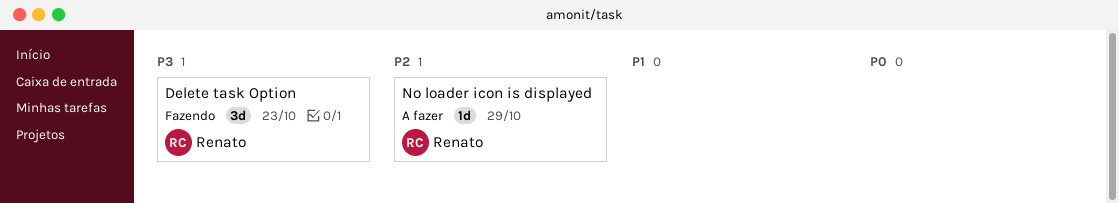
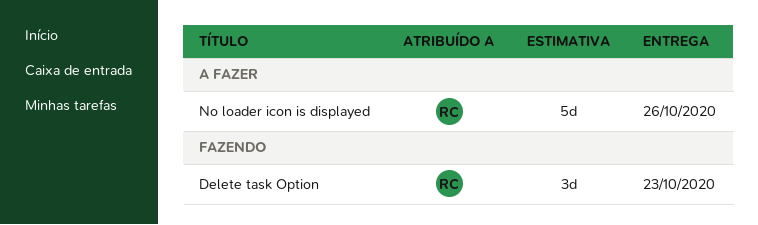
No loader icon is displayed, estimate: 1d -> 5d
No loader icon is displayed, due: Oct 29 -> Oct 26

